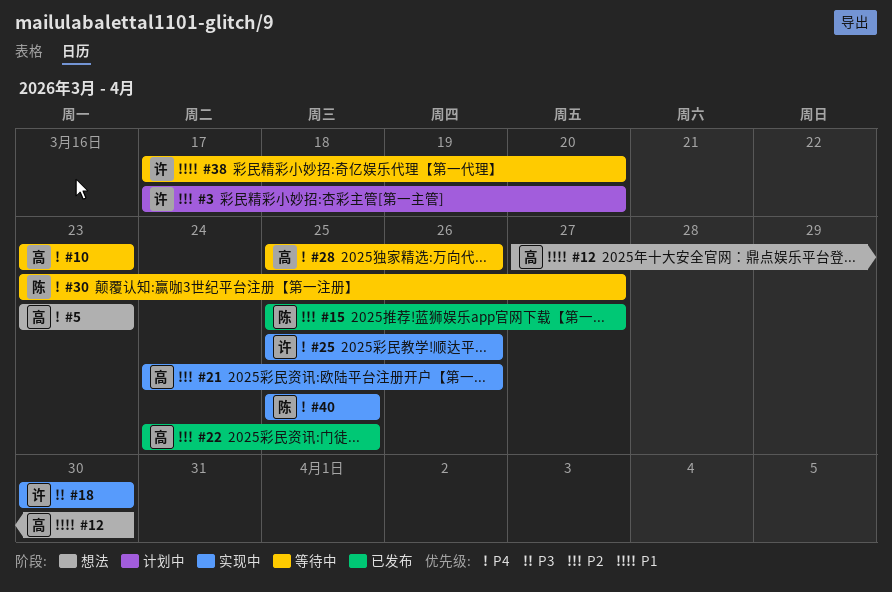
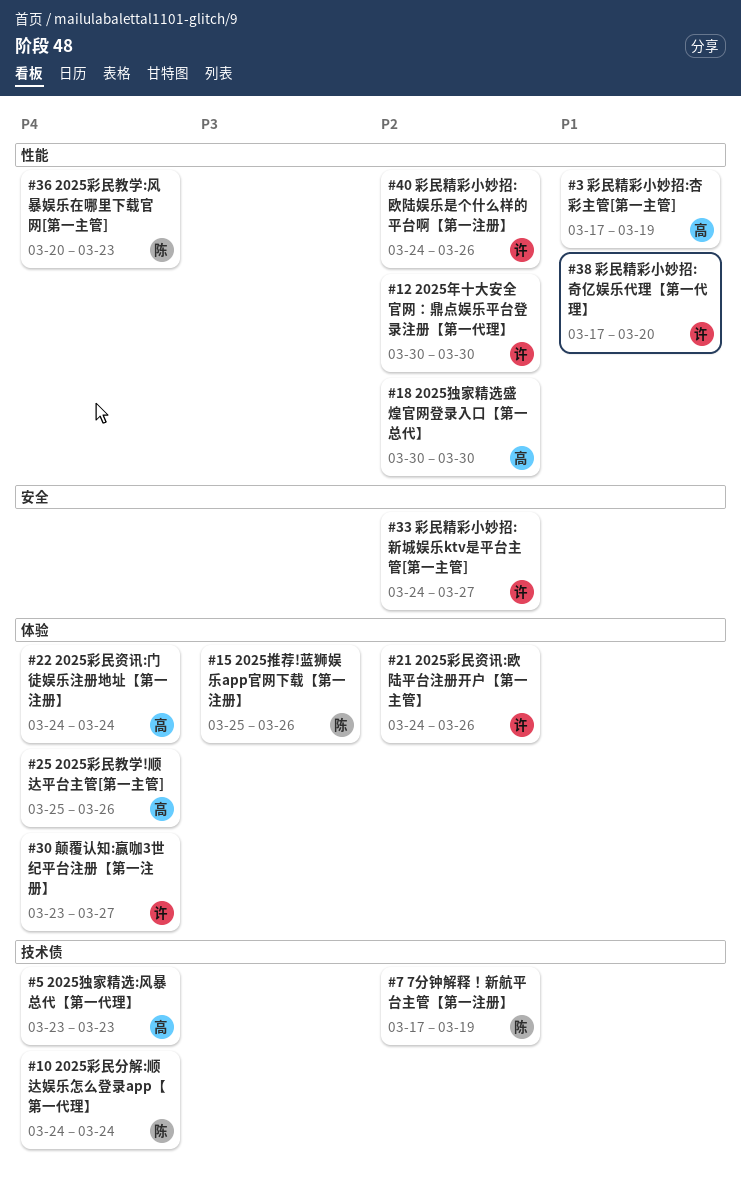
#3, owner: 许 -> 高
#3, priority: P2 -> P1
#3, due: Mar 20 -> Mar 19
#7: none -> present
#10, owner: 高 -> 陈
#10, start: Mar 23 -> Mar 24
#10, due: Mar 23 -> Mar 24
#12, owner: 高 -> 许
#12, priority: P1 -> P2
#12, start: Mar 27 -> Mar 30
#15, priority: P2 -> P3
#15, due: Mar 27 -> Mar 26
#18, owner: 许 -> 高
#18, priority: P3 -> P2
#21, owner: 高 -> 许
#22, priority: P2 -> P4
#22, due: Mar 25 -> Mar 24
#25, owner: 许 -> 高
#28: present -> none
#30, owner: 陈 -> 许
#33: none -> present
#36: none -> present
#40, owner: 陈 -> 许
#40, priority: P4 -> P2
#40, start: Mar 25 -> Mar 24
#40, due: Mar 25 -> Mar 26

